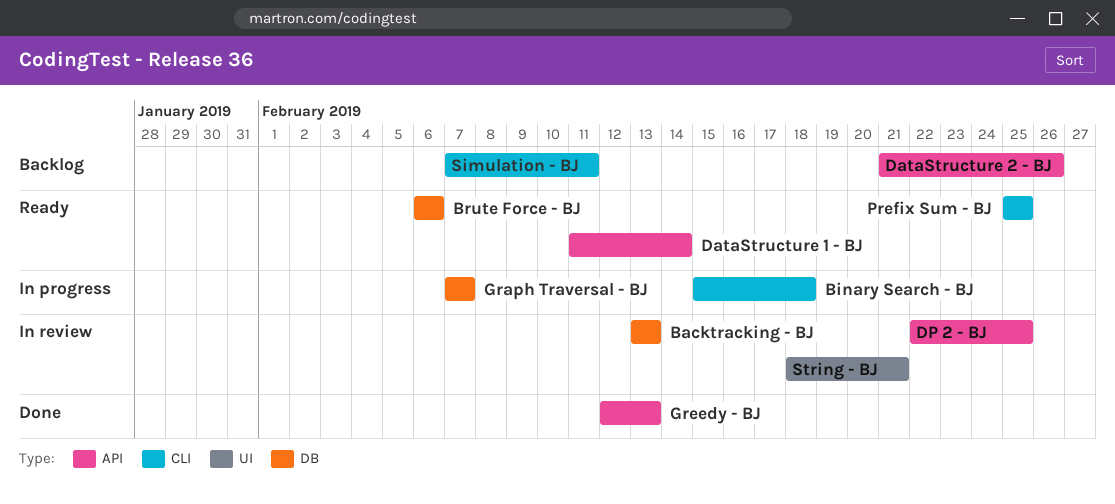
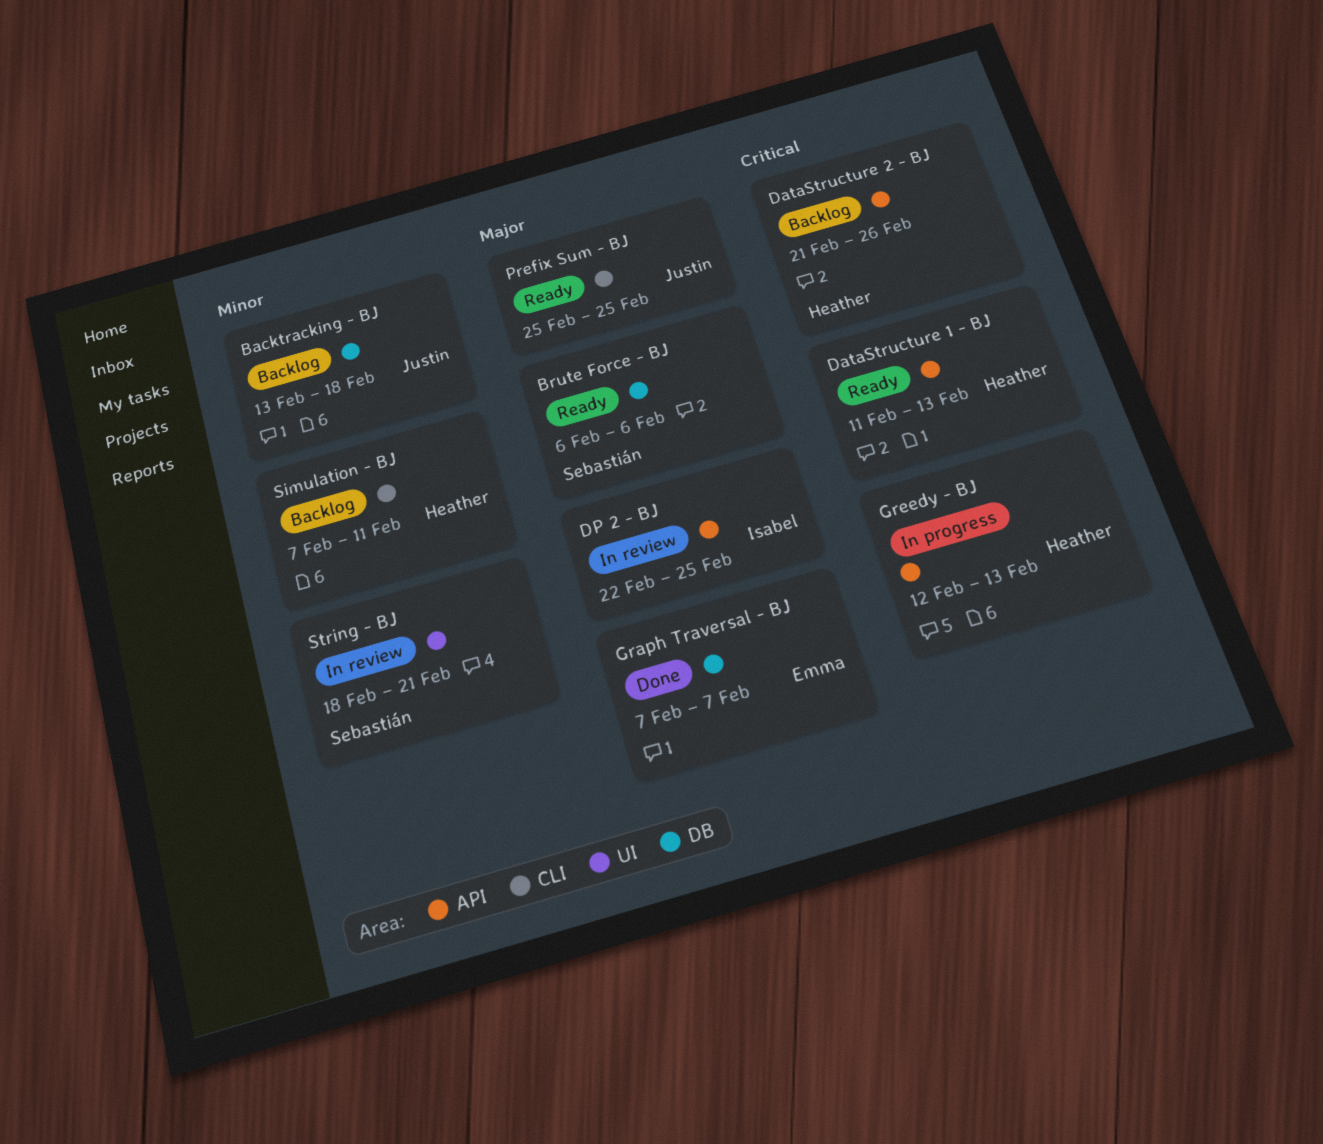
Backtracking - BJ, status: In review -> Backlog
Backtracking - BJ, due: Feb 13 -> Feb 18
Binary Search - BJ: present -> none
DataStructure 1 - BJ, due: Feb 14 -> Feb 13
Graph Traversal - BJ, status: In progress -> Done
Greedy - BJ, status: Done -> In progress

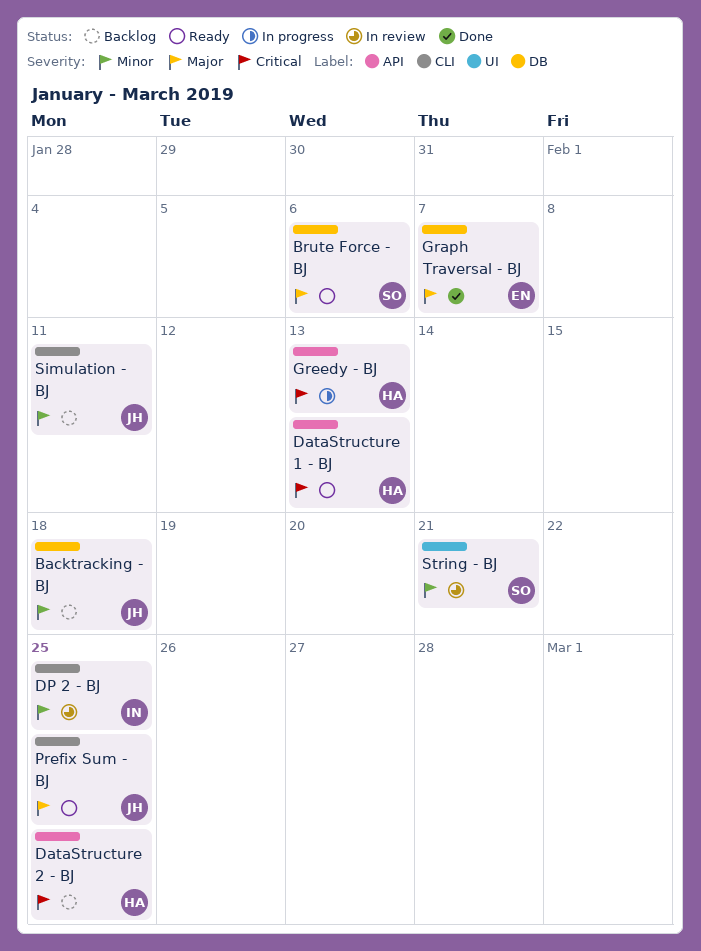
DataStructure 2 - BJ, due: Feb 26 -> Feb 25
DP 2 - BJ, priority: Major -> Minor
DP 2 - BJ, label: API -> CLI
Simulation - BJ, owner: Heather -> Justin

